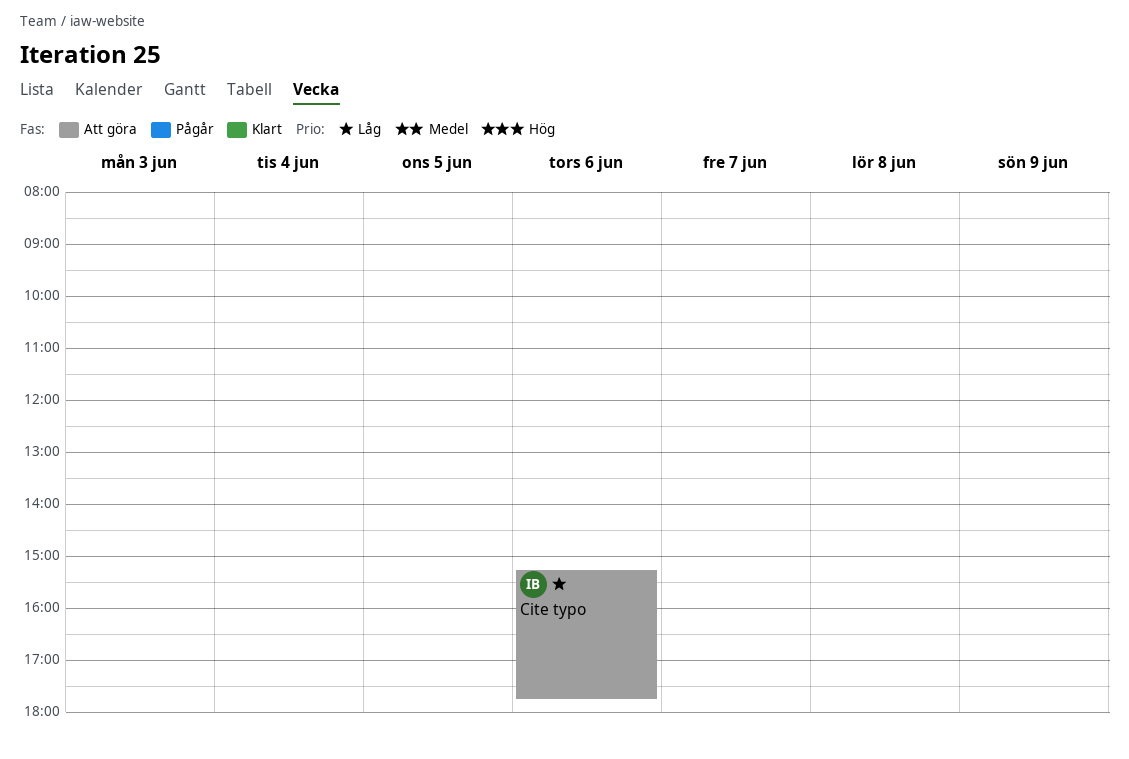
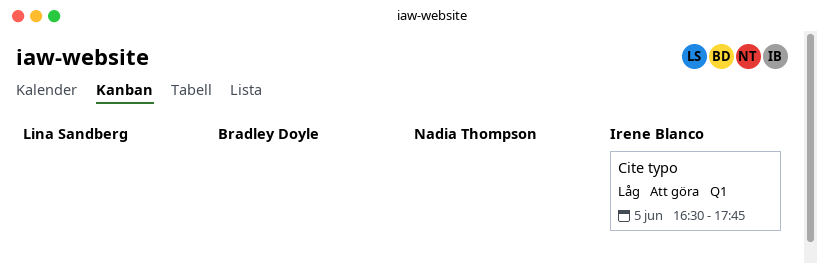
Cite typo, day: Jun 6 -> Jun 5
Cite typo, begins: 15:15 -> 16:30

